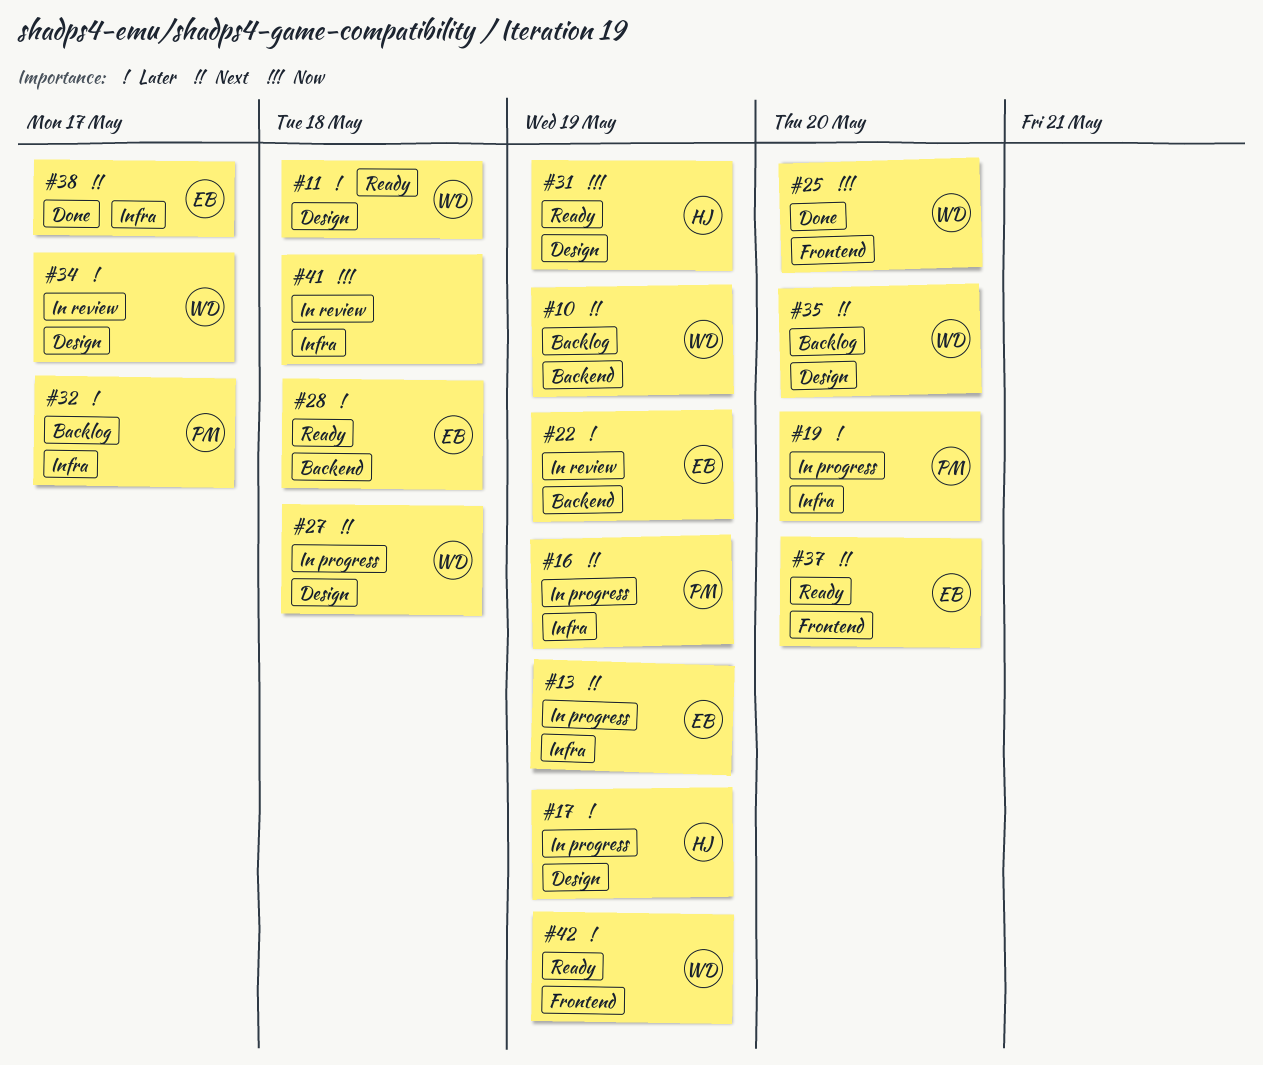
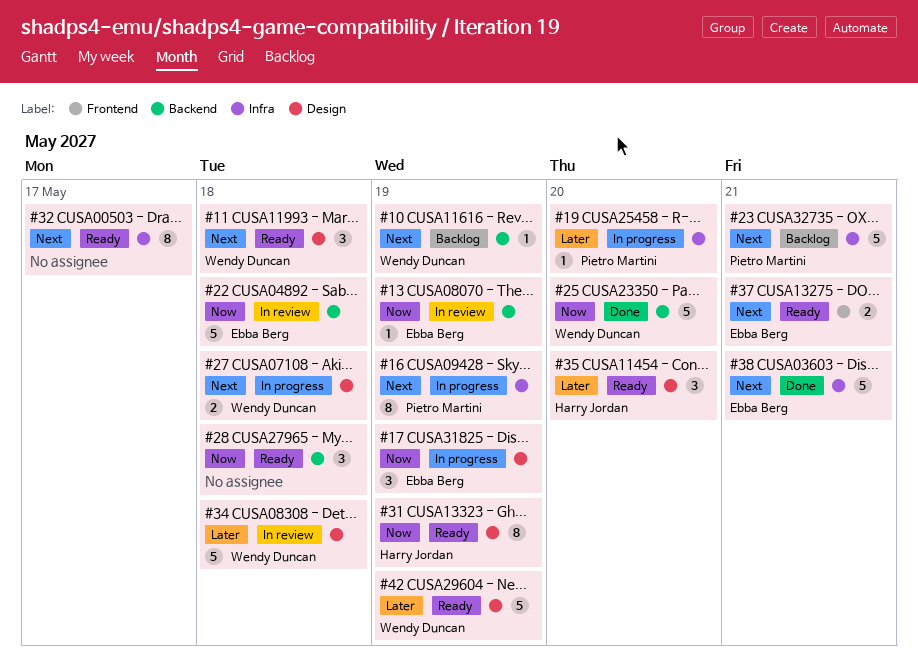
#11, priority: Later -> Next
#13, status: In progress -> In review
#13, priority: Next -> Now
#13, label: Infra -> Backend
#17, owner: Harry Jordan -> Ebba Berg
#17, priority: Later -> Now
#22, priority: Later -> Now
#22, due: May 19 -> May 18
#23: none -> present
#25, label: Frontend -> Backend
#28, owner: Ebba Berg -> none
#28, priority: Later -> Now
#32, status: Backlog -> Ready
#32, owner: Pietro Martini -> none
#32, priority: Later -> Next
#34, due: May 17 -> May 18
#35, status: Backlog -> Ready
#35, owner: Wendy Duncan -> Harry Jordan
#35, priority: Next -> Later
#37, due: May 20 -> May 21
#38, due: May 17 -> May 21
#41: present -> none
#42, label: Frontend -> Design

